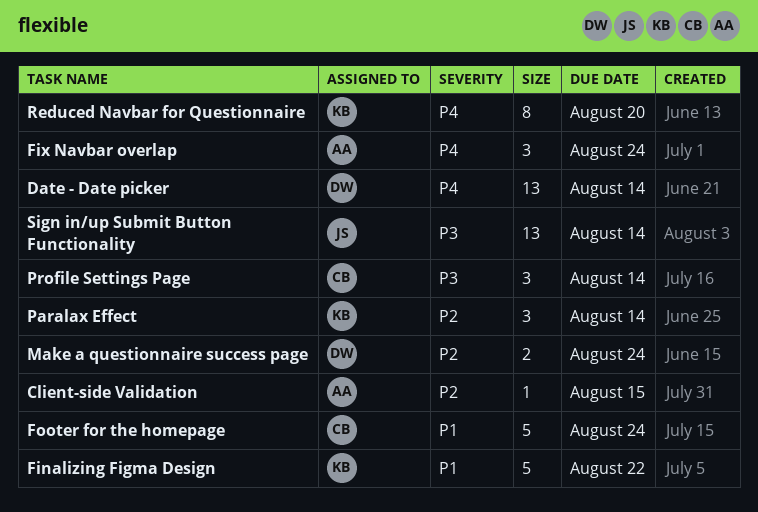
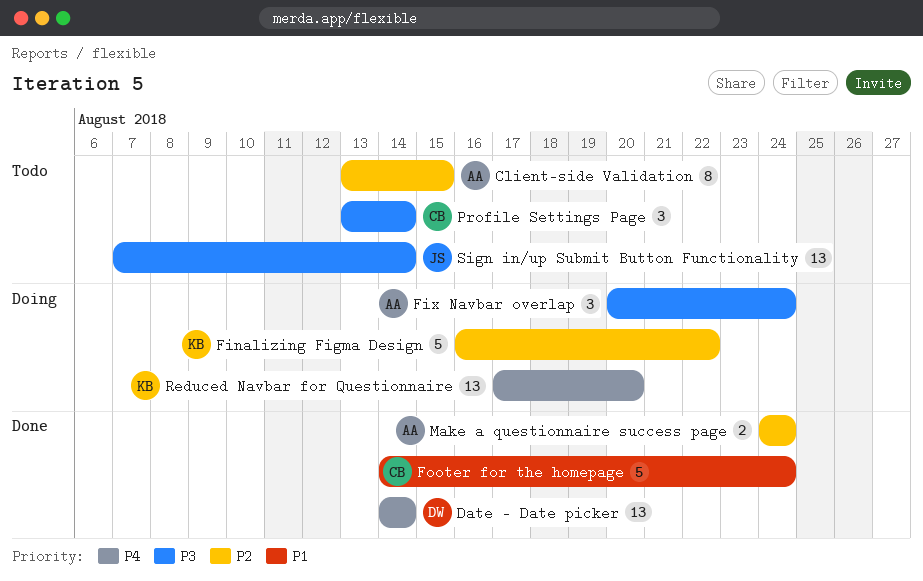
Client-side Validation, estimate: 1 -> 8
Finalizing Figma Design, priority: P1 -> P2
Fix Navbar overlap, priority: P4 -> P3
Make a questionnaire success page, owner: DW -> AA
Paralax Effect: present -> none
Reduced Navbar for Questionnaire, estimate: 8 -> 13

